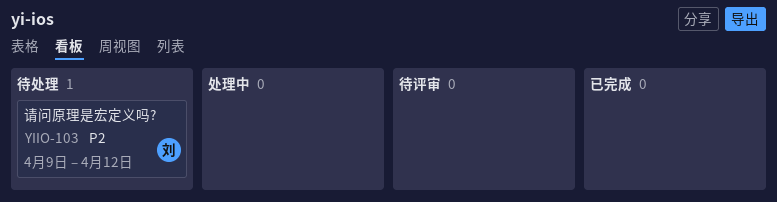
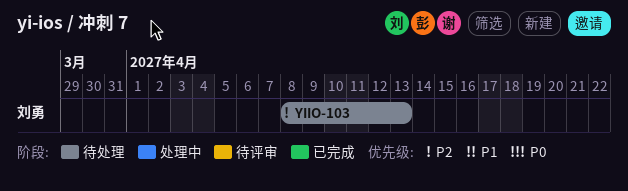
YIIO-103, start: Apr 9 -> Apr 8
YIIO-103, due: Apr 12 -> Apr 13

